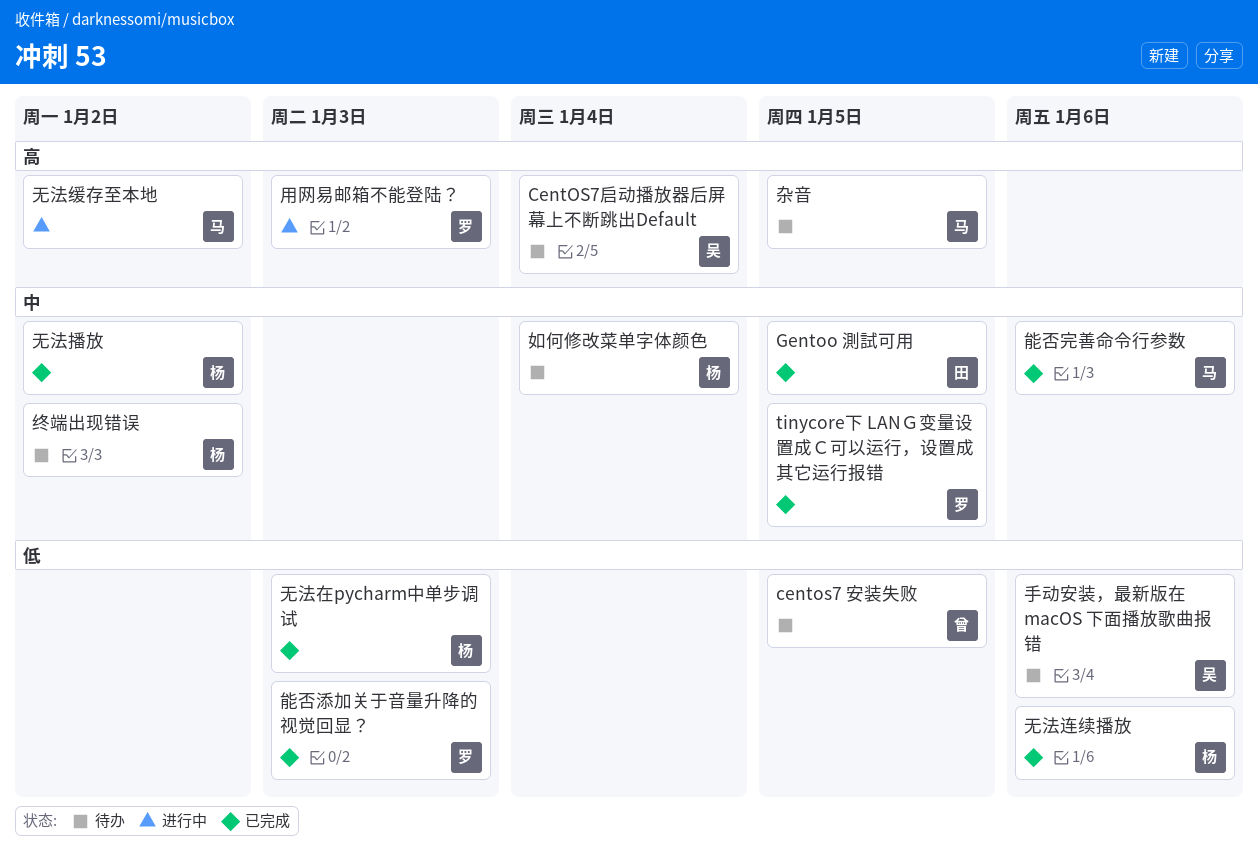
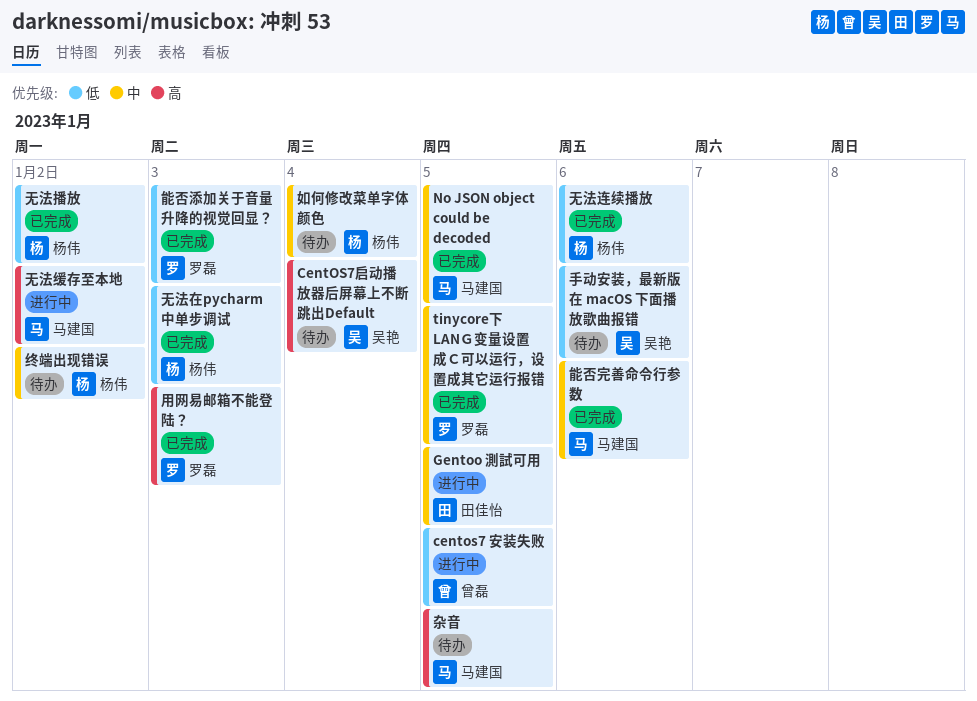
centos7 安装失败, status: 待办 -> 进行中
Gentoo 測試可用, status: 已完成 -> 进行中
No JSON object could be decoded: none -> present
无法播放, priority: 中 -> 低
用网易邮箱不能登陆？, status: 进行中 -> 已完成

